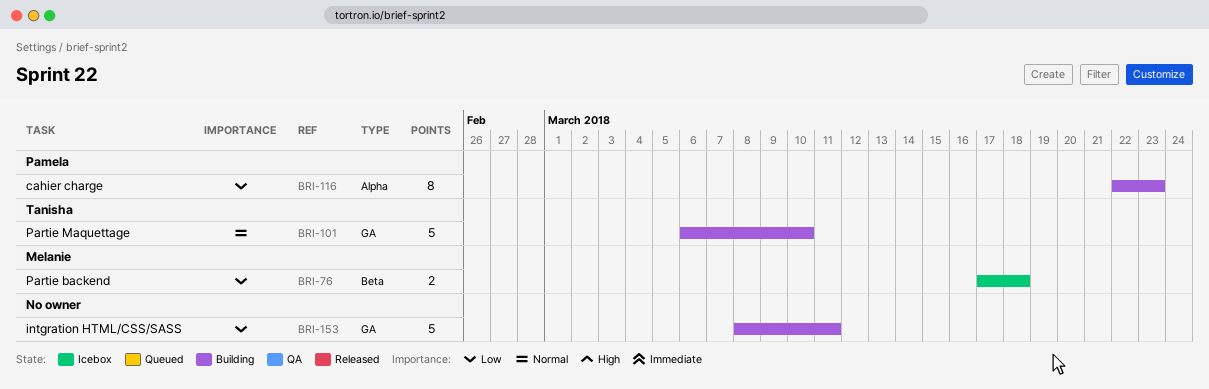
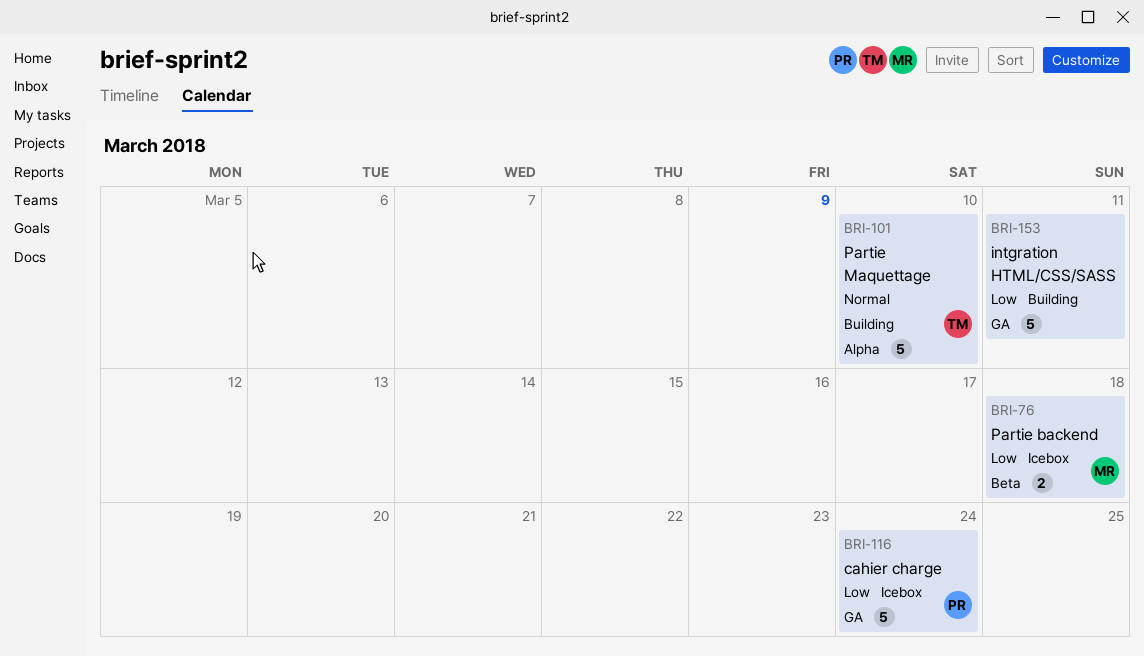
BRI-101, label: GA -> Alpha
BRI-116, status: Building -> Icebox
BRI-116, label: Alpha -> GA
BRI-116, estimate: 8 -> 5
BRI-116, due: Mar 23 -> Mar 24

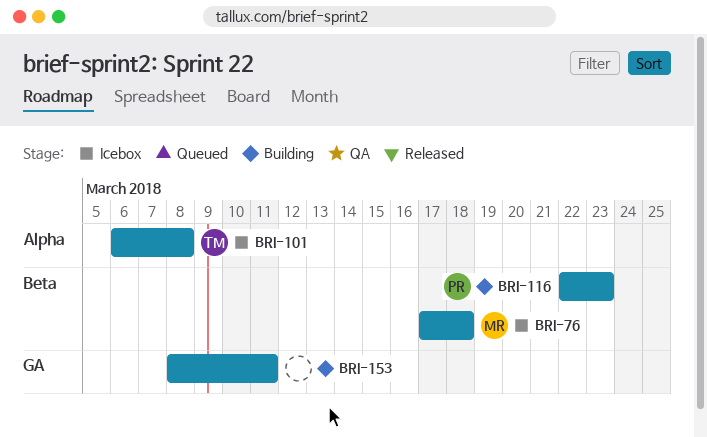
BRI-101, status: Building -> Icebox
BRI-101, due: Mar 10 -> Mar 8
BRI-116, status: Icebox -> Building
BRI-116, label: GA -> Beta
BRI-116, due: Mar 24 -> Mar 23

